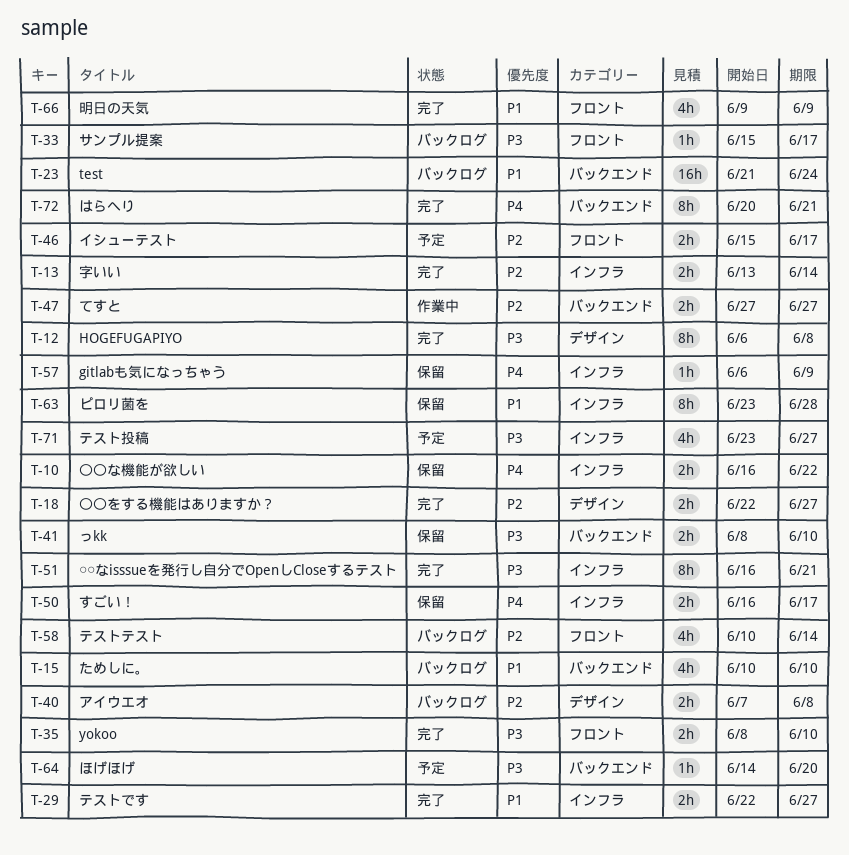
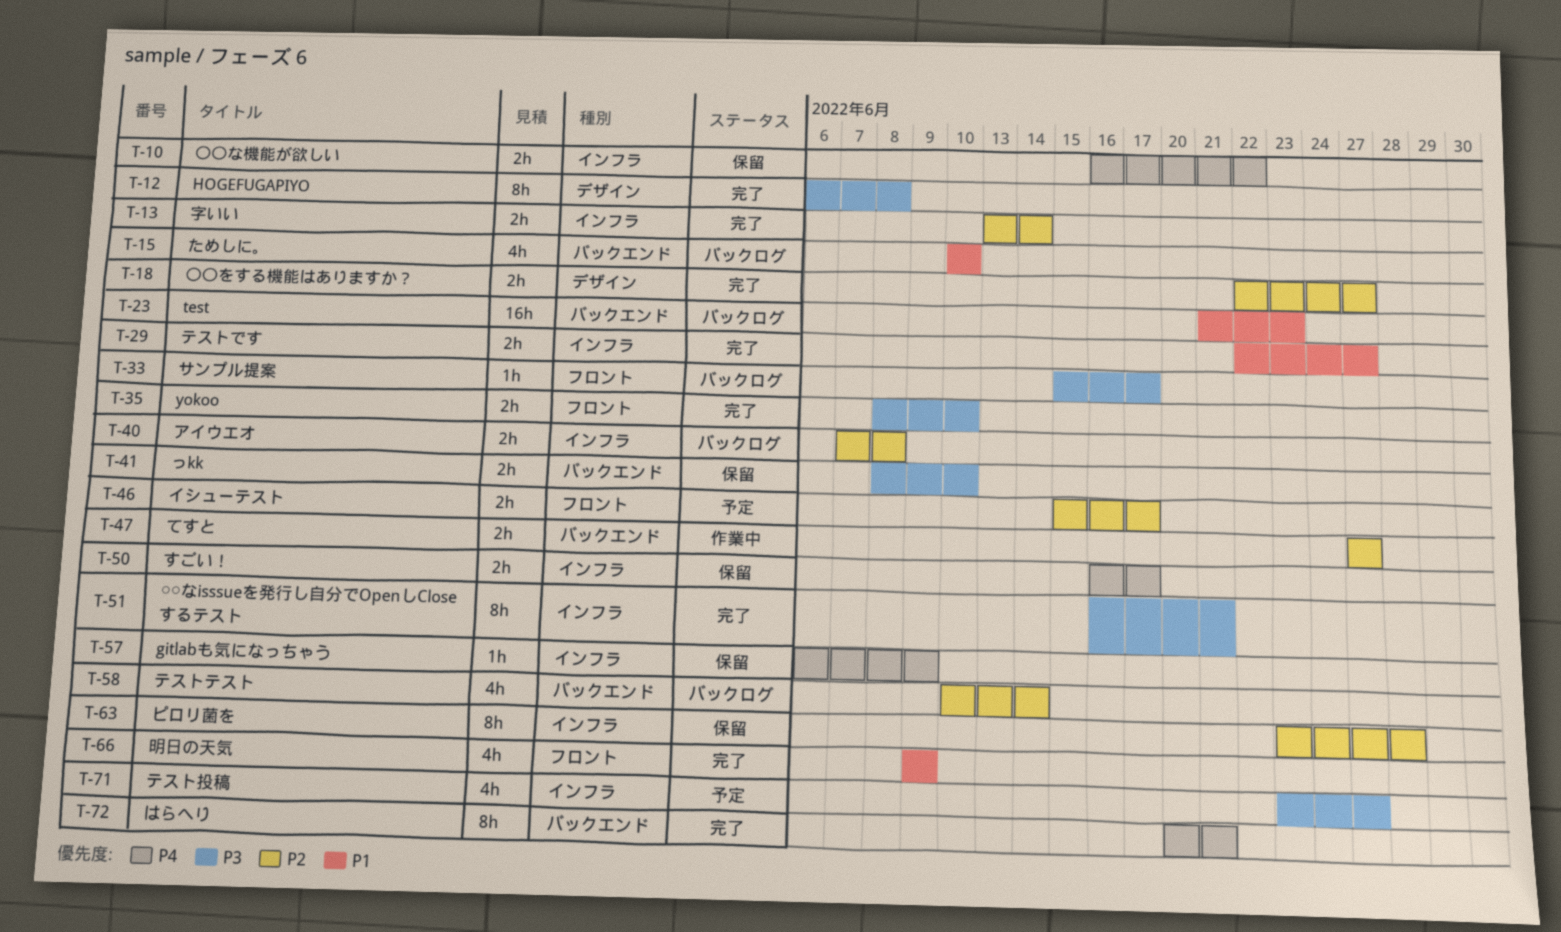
T-23, due: Jun 24 -> Jun 23
T-40, label: デザイン -> インフラ
T-58, label: フロント -> バックエンド
T-63, priority: P1 -> P2
T-64: present -> none

